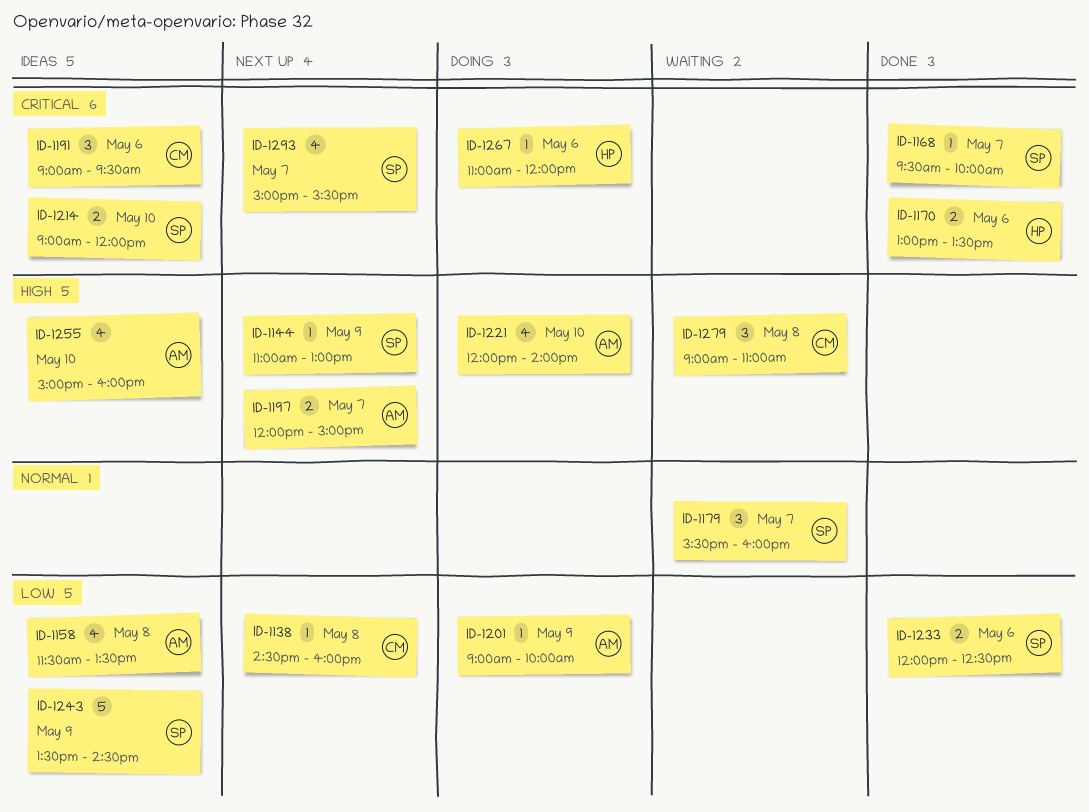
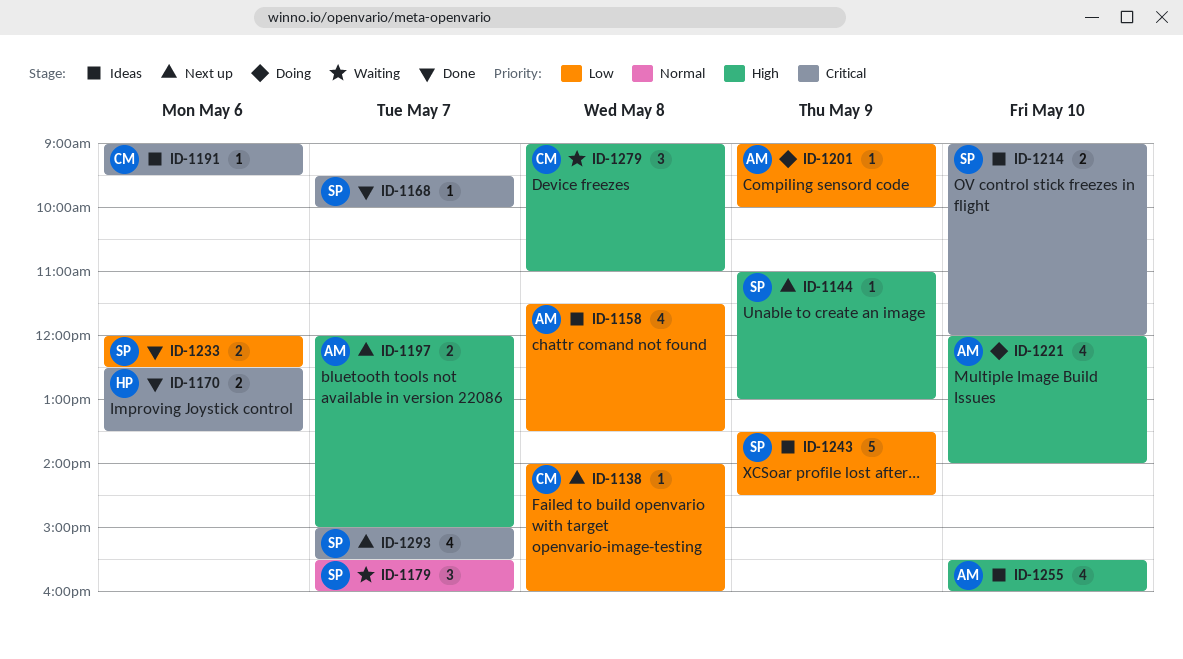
ID-1138, begins: 14:30 -> 14:00
ID-1170, begins: 13:00 -> 12:30
ID-1191, estimate: 3 -> 1
ID-1255, begins: 15:00 -> 15:30
ID-1267: present -> none

